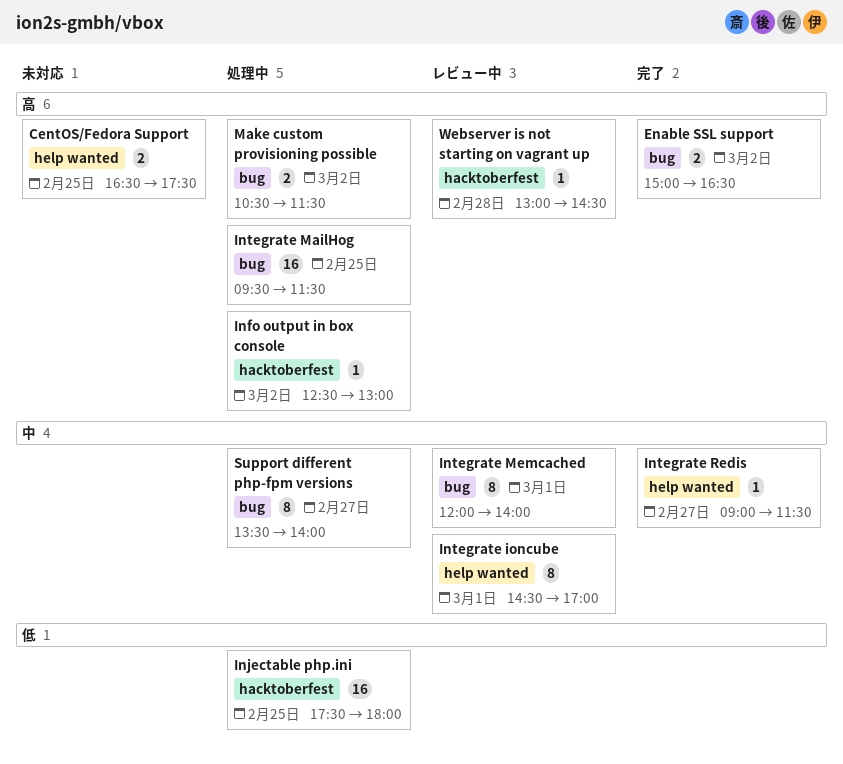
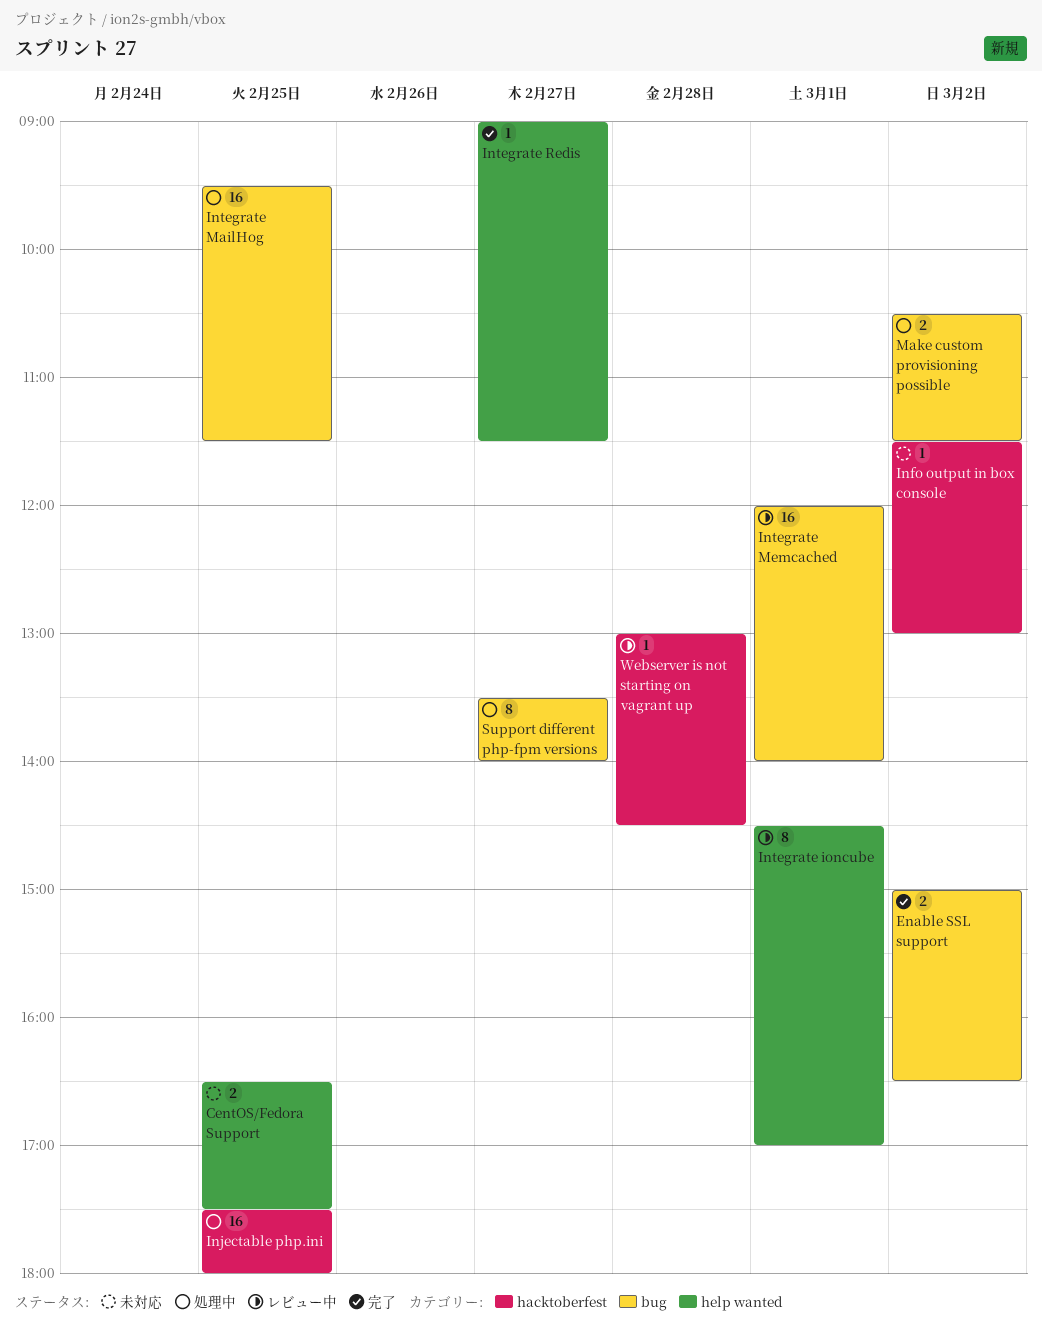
Info output in box console, status: 処理中 -> 未対応
Info output in box console, begins: 12:30 -> 11:30
Integrate Memcached, estimate: 8 -> 16

